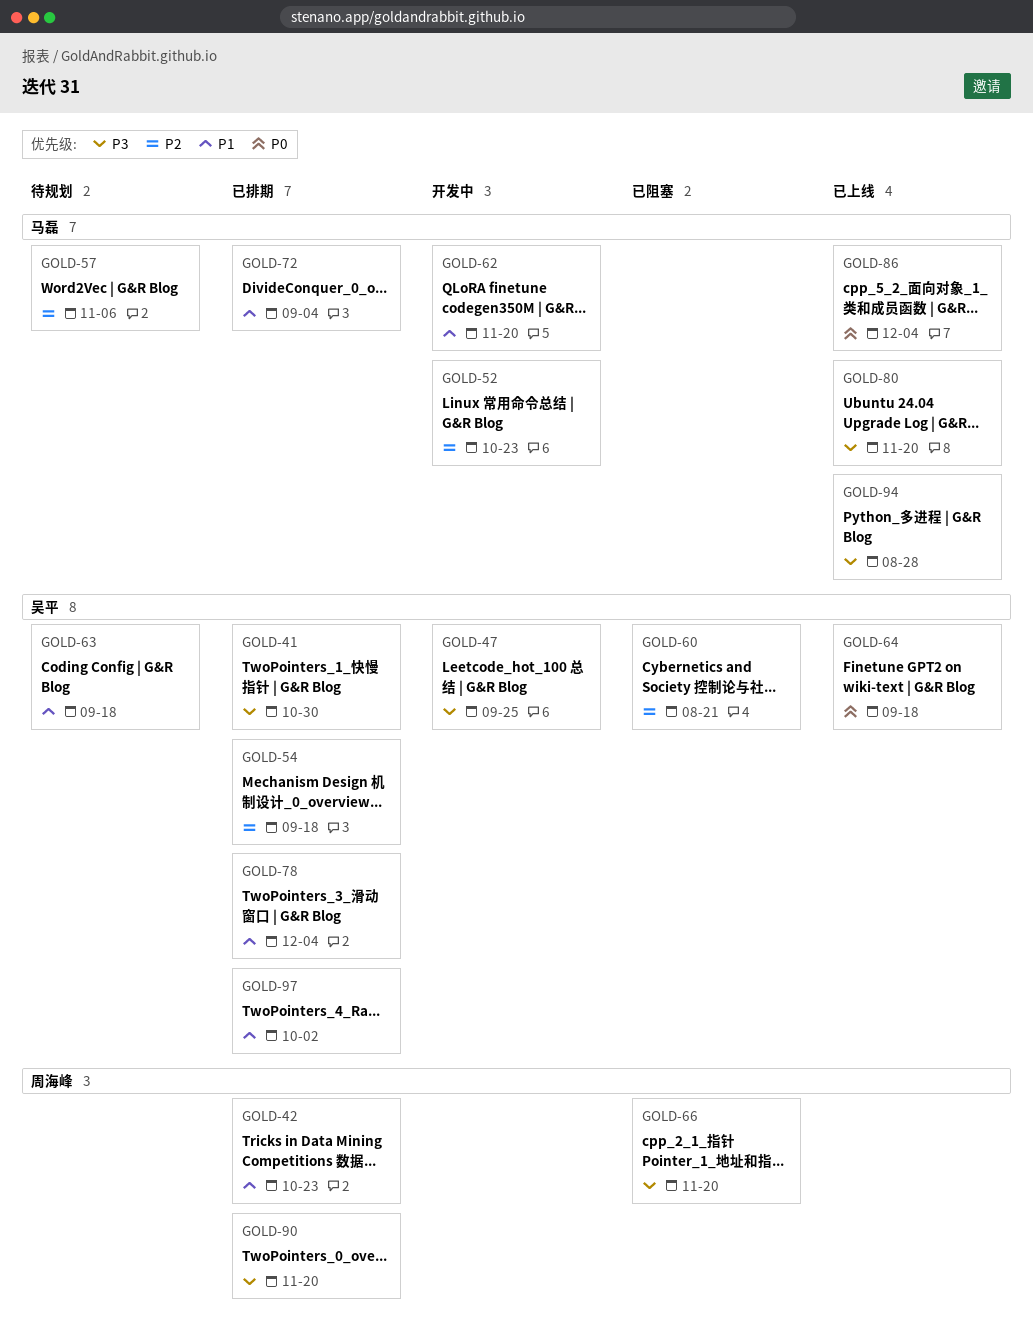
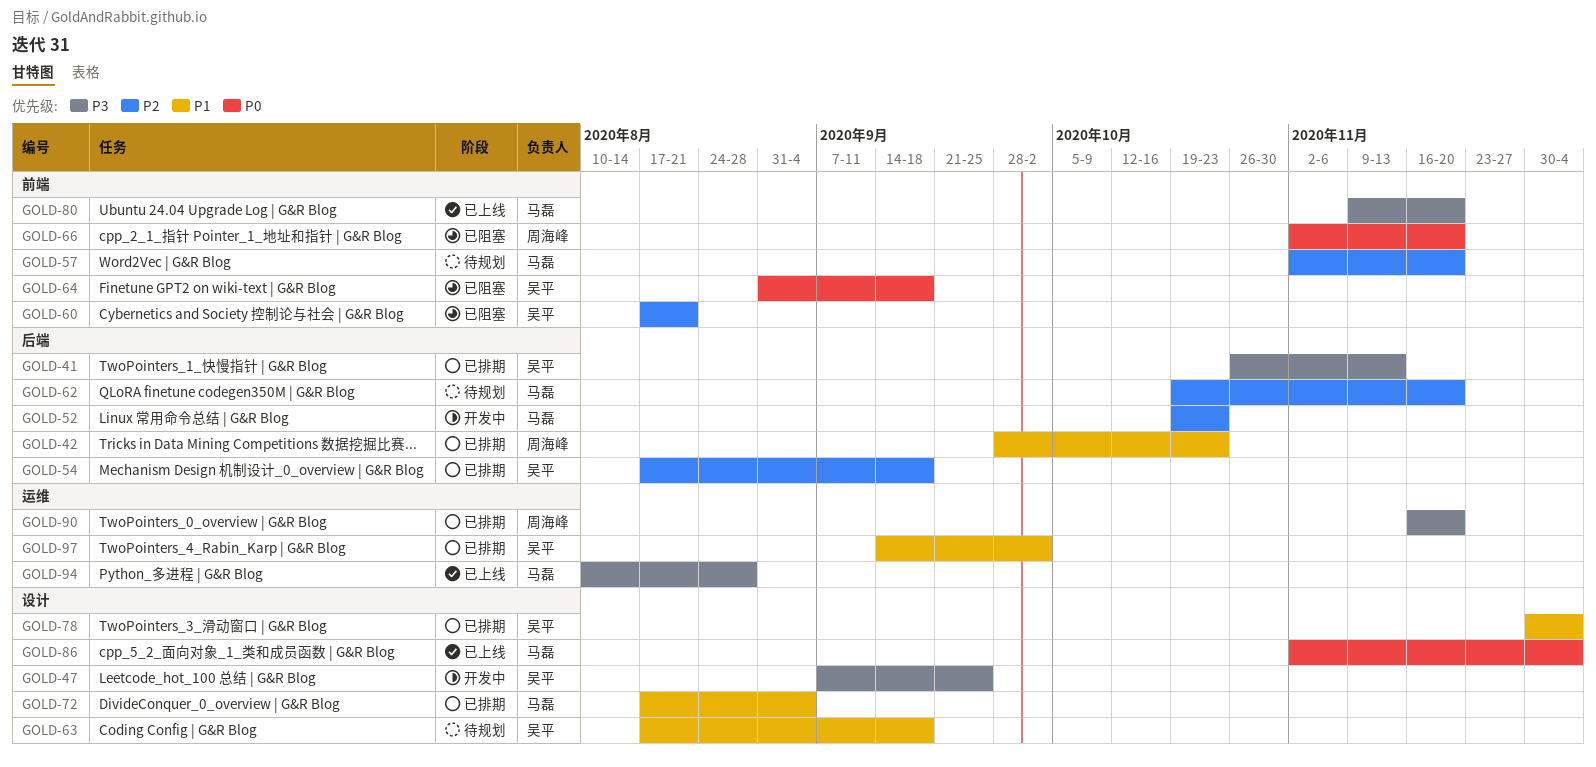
GOLD-41, due: Oct 30 -> Nov 13
GOLD-57, due: Nov 6 -> Nov 20
GOLD-62, status: 开发中 -> 待规划
GOLD-62, priority: P1 -> P2
GOLD-64, status: 已上线 -> 已阻塞
GOLD-66, priority: P3 -> P0

